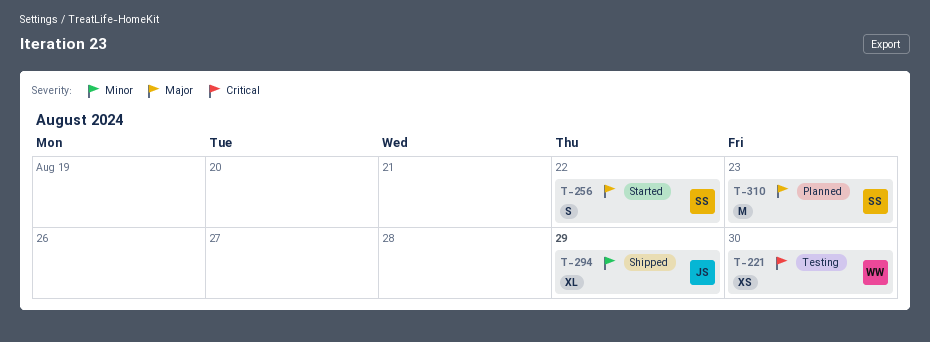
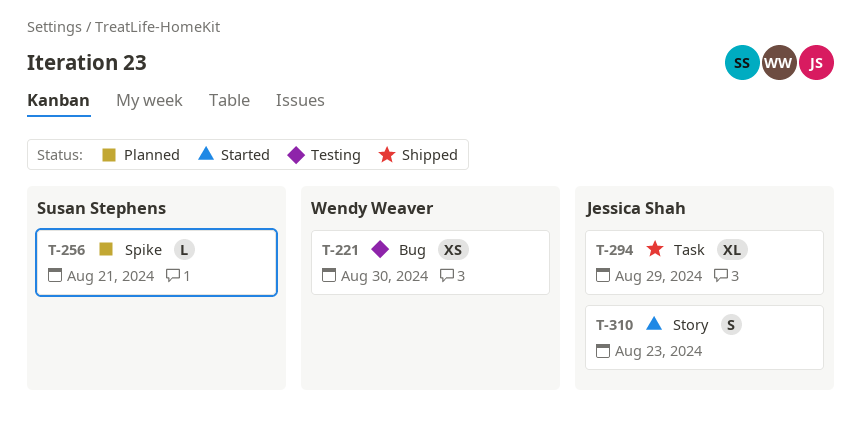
T-256, status: Started -> Planned
T-256, estimate: S -> L
T-256, due: Aug 22 -> Aug 21
T-310, status: Planned -> Started
T-310, owner: Susan Stephens -> Jessica Shah
T-310, estimate: M -> S

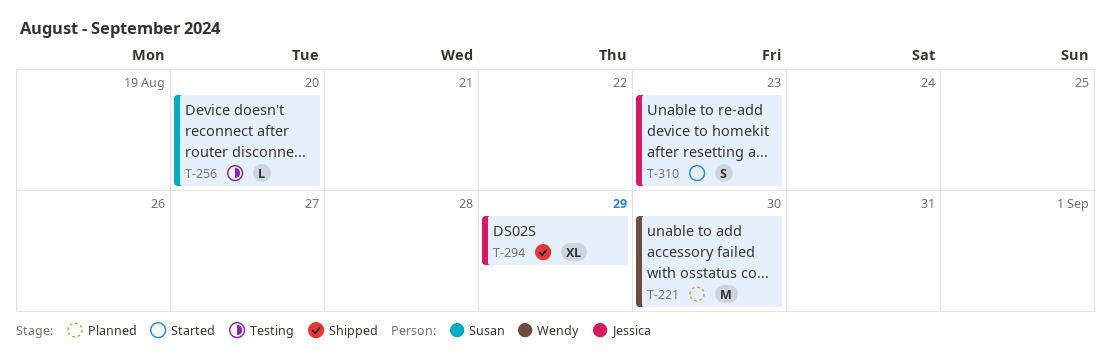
T-221, status: Testing -> Planned
T-221, estimate: XS -> M
T-256, status: Planned -> Testing
T-256, due: Aug 21 -> Aug 20

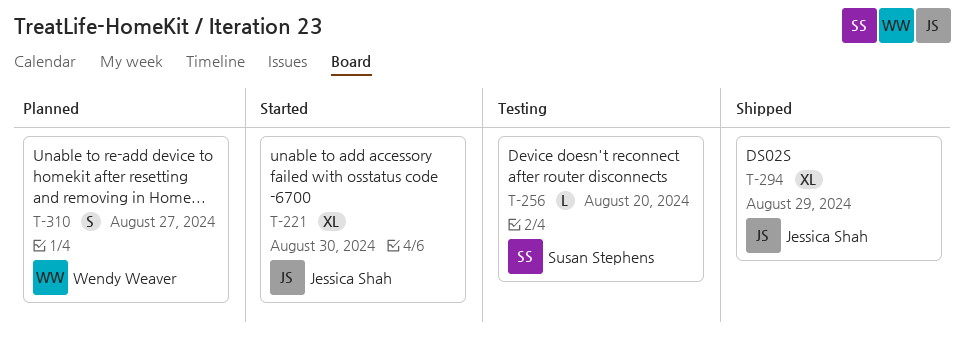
T-221, status: Planned -> Started
T-221, owner: Wendy Weaver -> Jessica Shah
T-221, estimate: M -> XL
T-310, status: Started -> Planned
T-310, owner: Jessica Shah -> Wendy Weaver
T-310, due: Aug 23 -> Aug 27

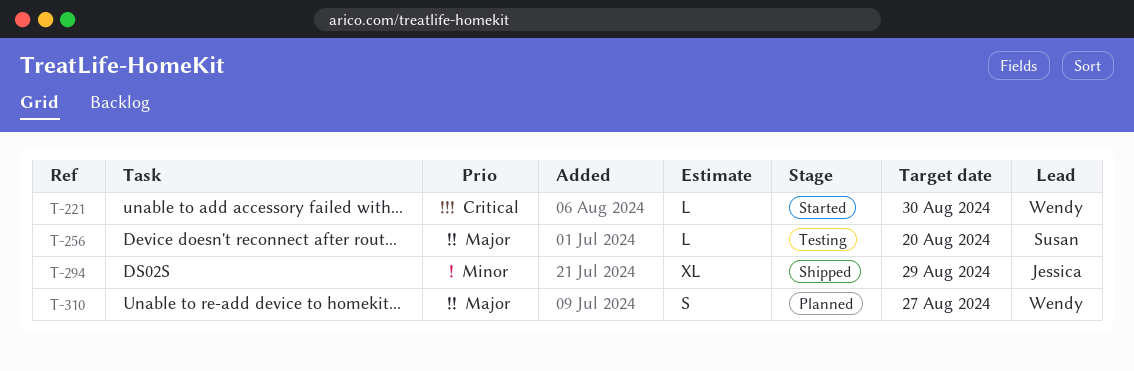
T-221, owner: Jessica Shah -> Wendy Weaver
T-221, estimate: XL -> L

